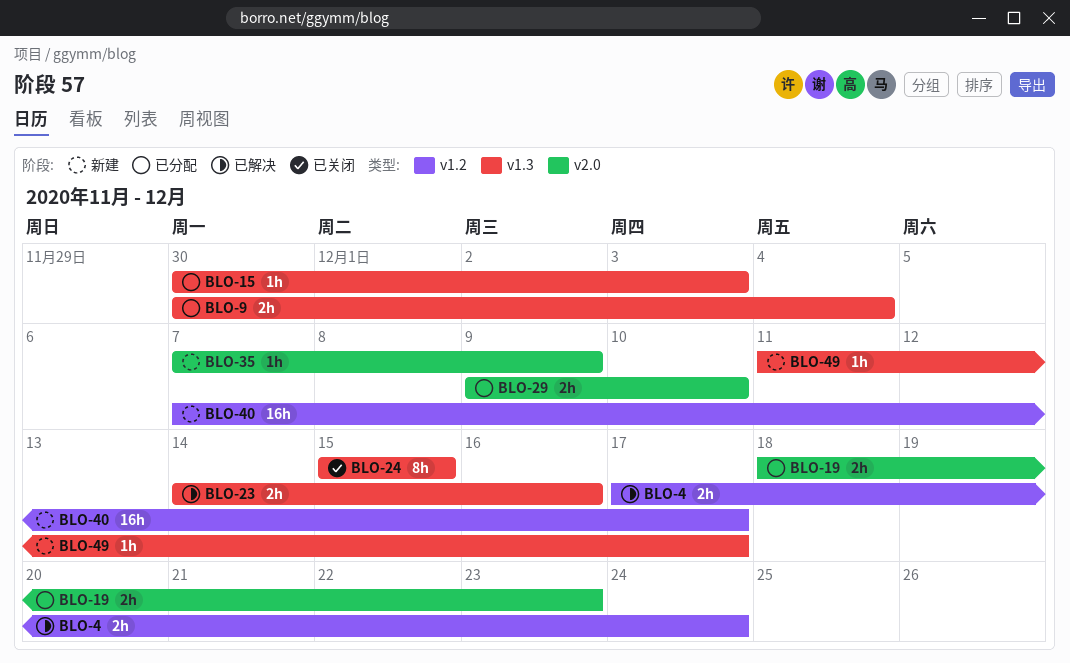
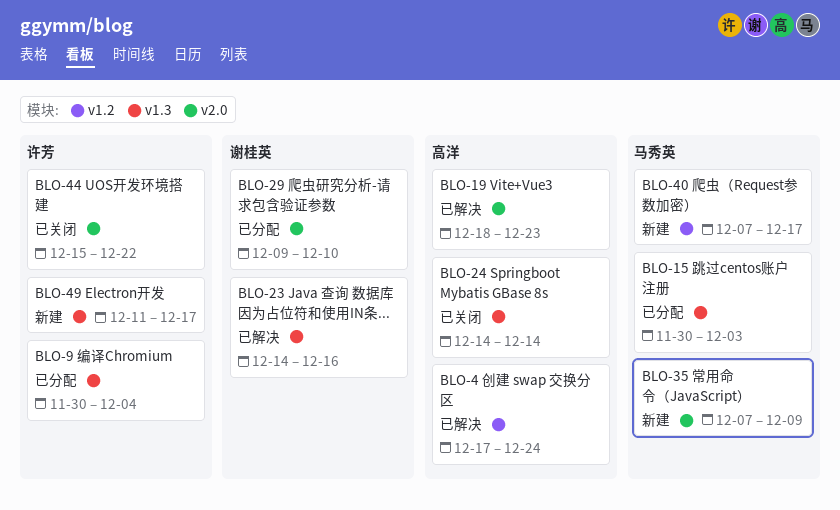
BLO-19, status: 已分配 -> 已解决
BLO-24, start: Dec 15 -> Dec 14
BLO-24, due: Dec 15 -> Dec 14
BLO-44: none -> present

